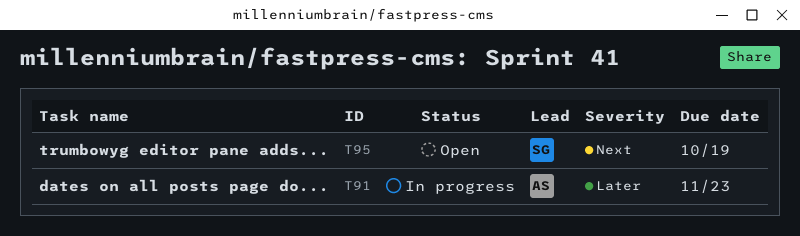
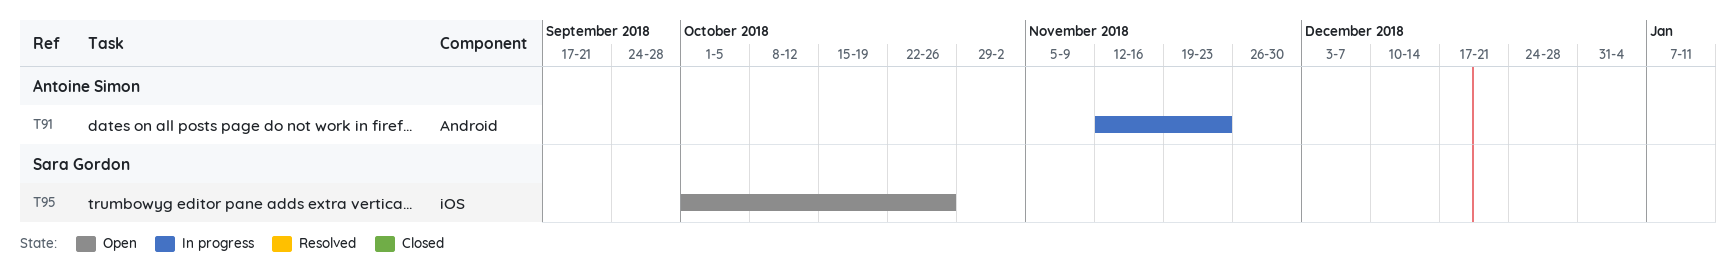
T95, due: Oct 19 -> Oct 26

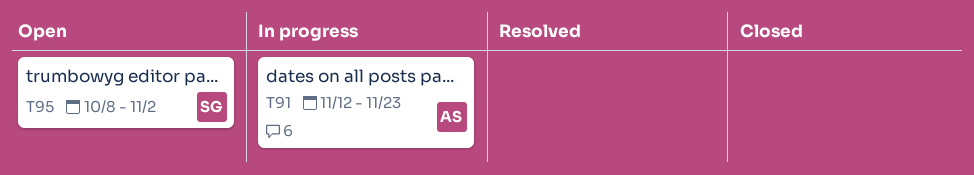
T95, start: Oct 1 -> Oct 8
T95, due: Oct 26 -> Nov 2

